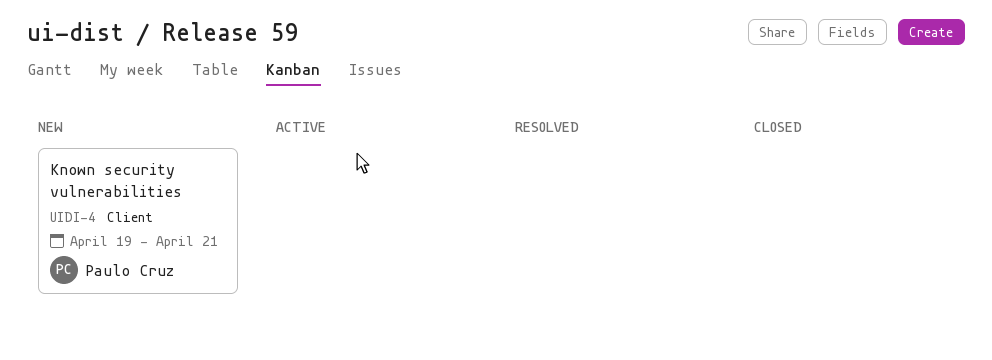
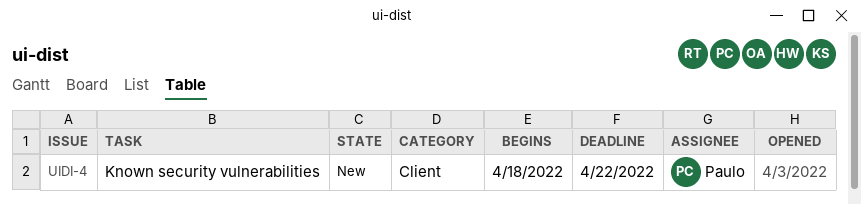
UIDI-4, start: Apr 19 -> Apr 18
UIDI-4, due: Apr 21 -> Apr 22

